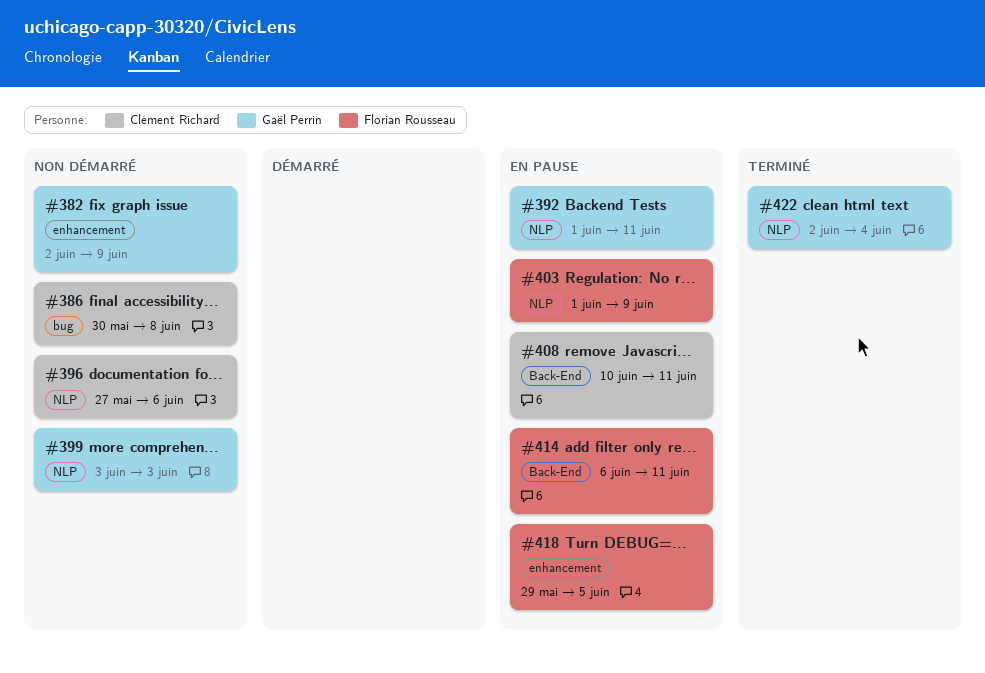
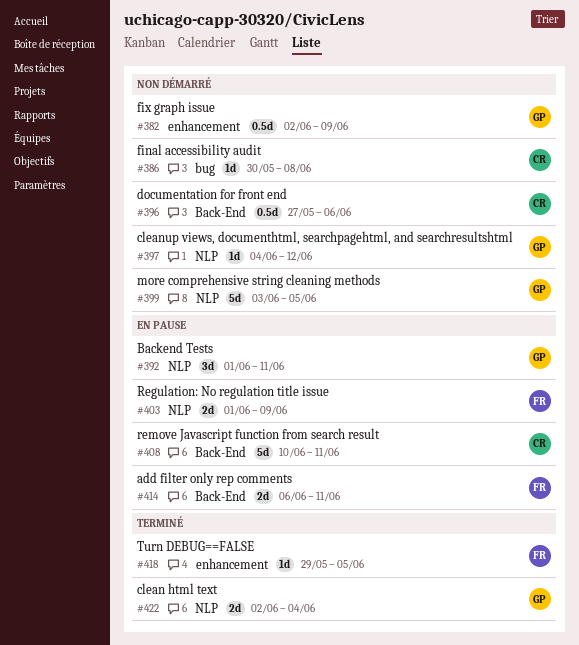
#396, label: NLP -> Back-End
#397: none -> present
#399, due: Jun 3 -> Jun 5
#418, status: En pause -> Terminé

